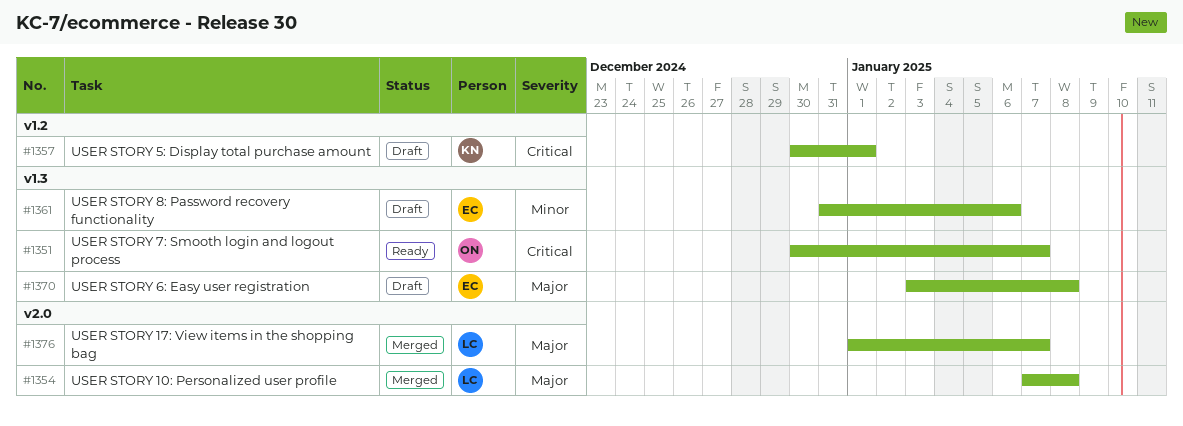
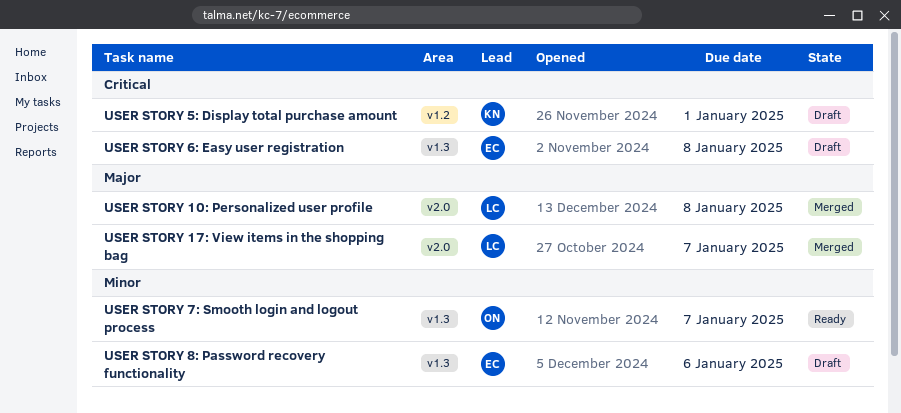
USER STORY 6: Easy user registration, priority: Major -> Critical
USER STORY 7: Smooth login and logout process, priority: Critical -> Minor

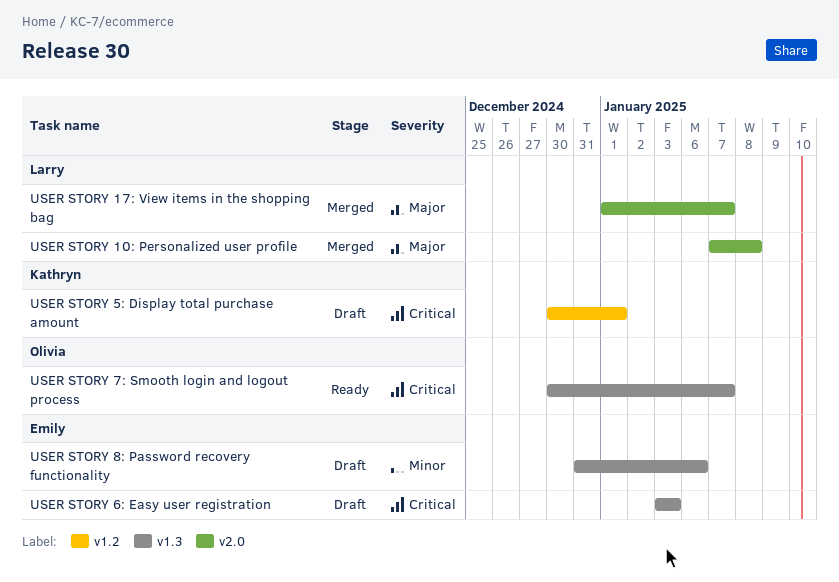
USER STORY 6: Easy user registration, due: Jan 8 -> Jan 3
USER STORY 7: Smooth login and logout process, priority: Minor -> Critical

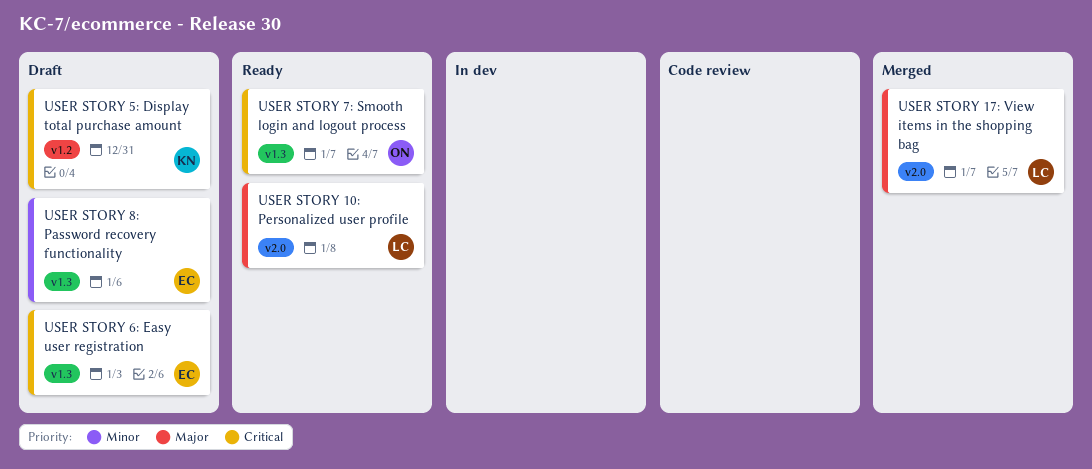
USER STORY 10: Personalized user profile, status: Merged -> Ready
USER STORY 5: Display total purchase amount, due: Jan 1 -> Dec 31

